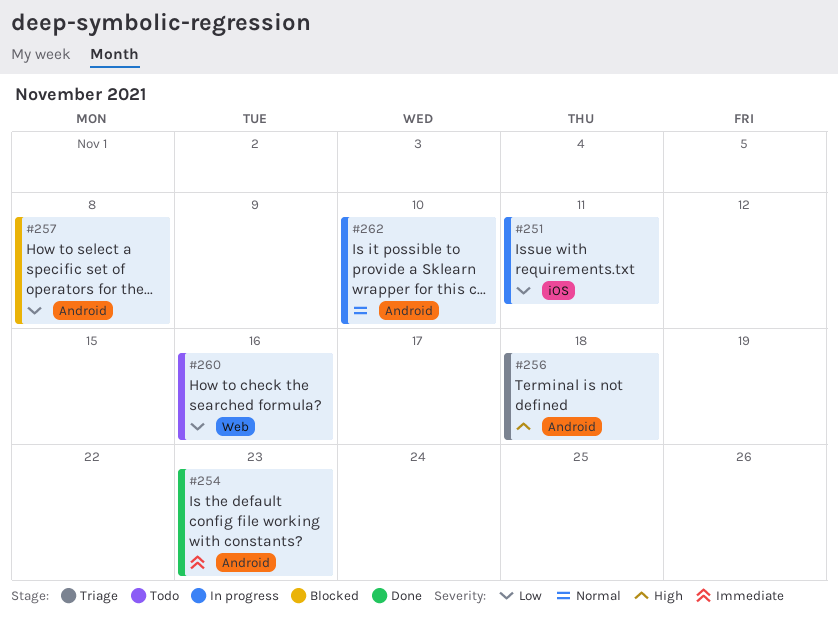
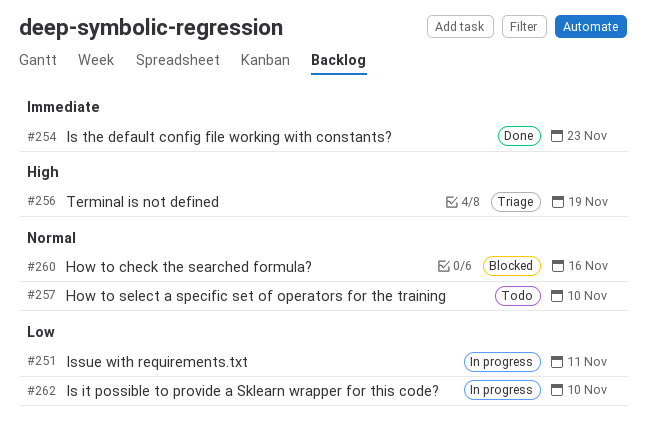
#256, due: Nov 18 -> Nov 19
#257, status: Blocked -> Todo
#257, priority: Low -> Normal
#257, due: Nov 8 -> Nov 10
#260, status: Todo -> Blocked
#260, priority: Low -> Normal
#262, priority: Normal -> Low

